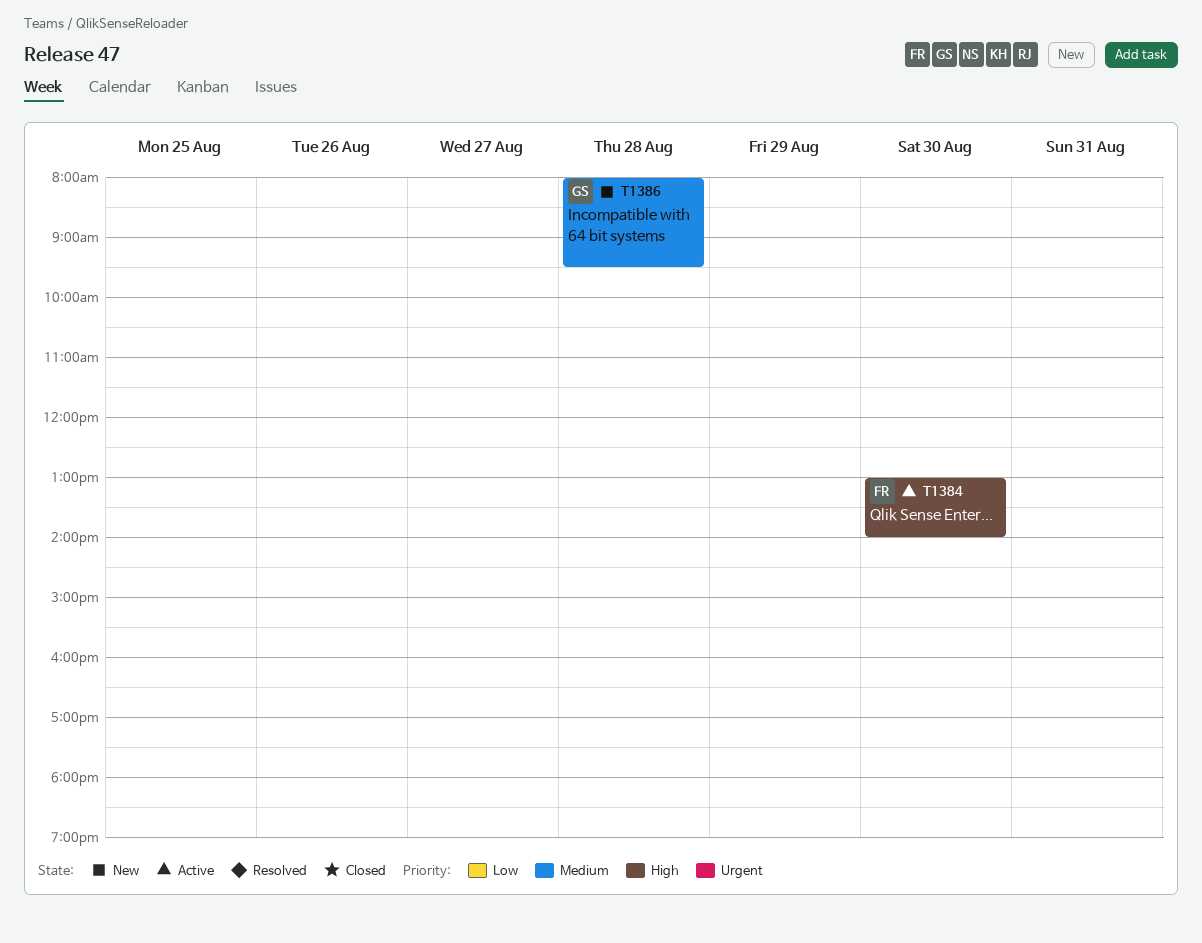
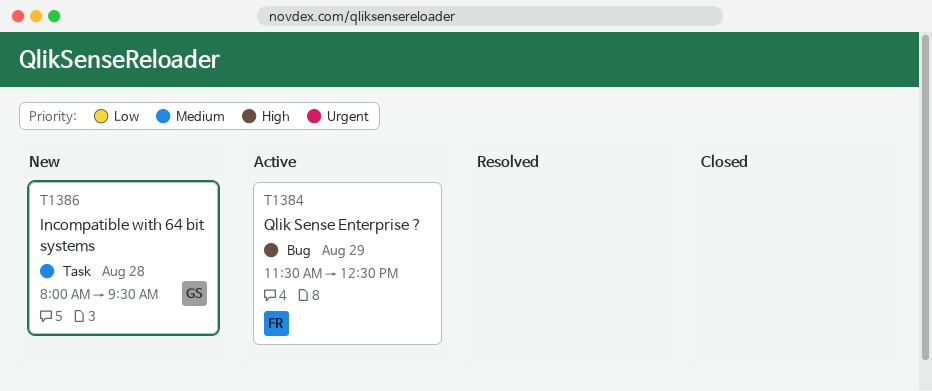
T1384, day: Aug 30 -> Aug 29
T1384, begins: 13:00 -> 11:30
T1384, ends: 14:00 -> 12:30

